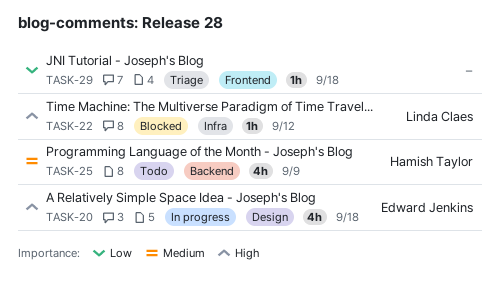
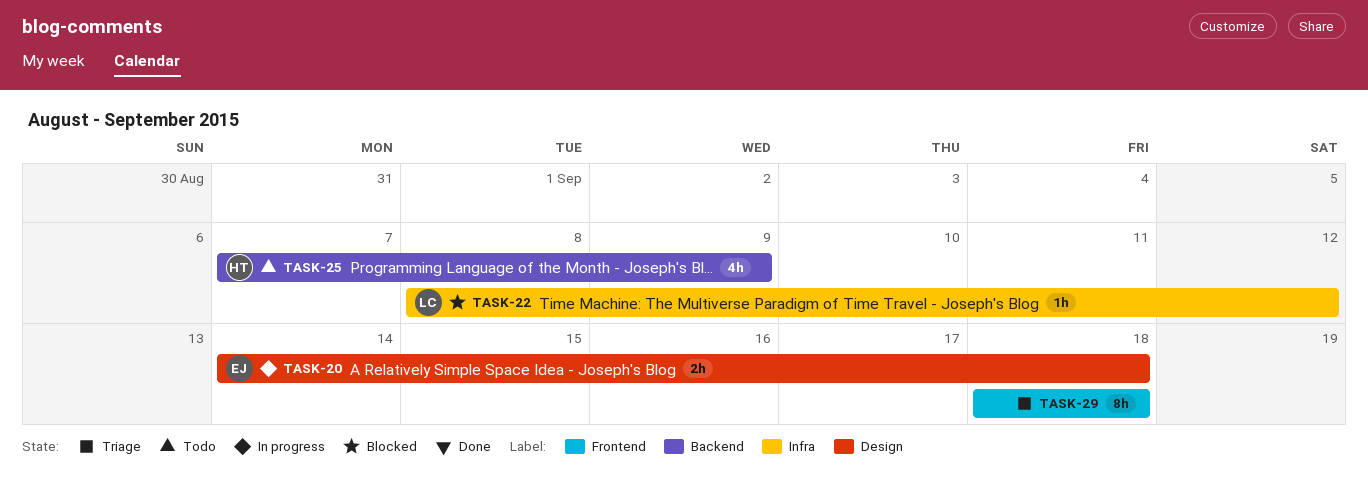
TASK-20, estimate: 4h -> 2h
TASK-29, estimate: 1h -> 8h

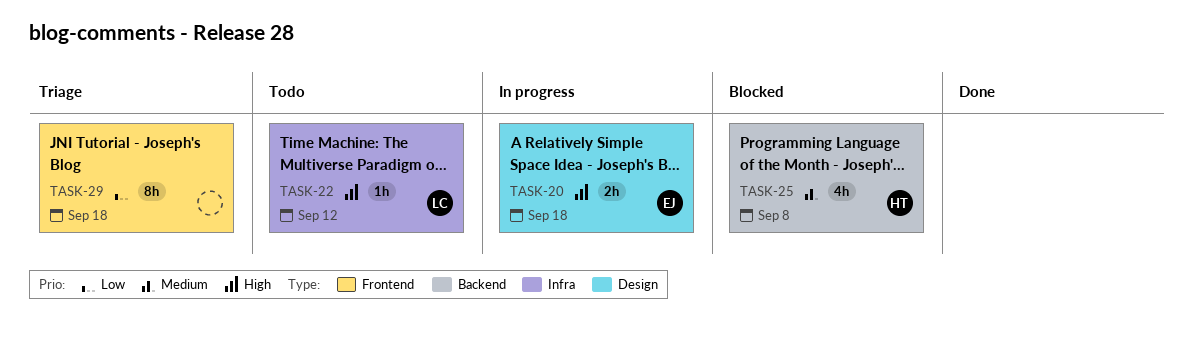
TASK-22, status: Blocked -> Todo
TASK-25, status: Todo -> Blocked
TASK-25, due: Sep 9 -> Sep 8

